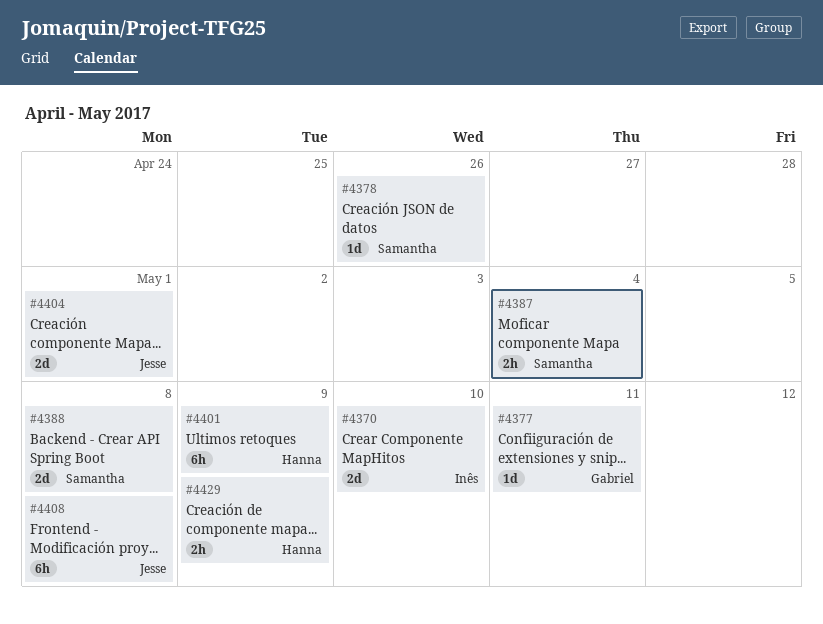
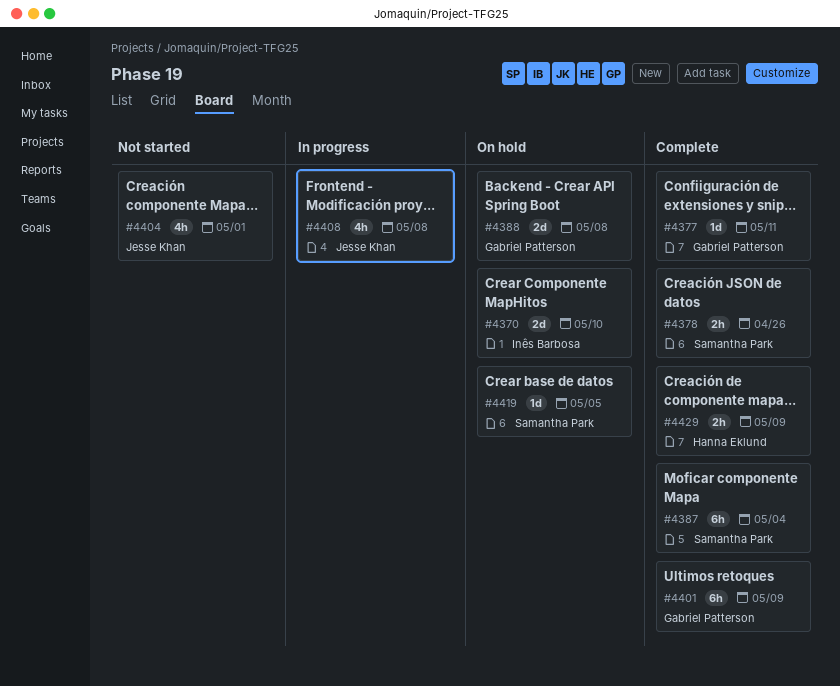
#4378, estimate: 1d -> 2h
#4387, estimate: 2h -> 6h
#4388, owner: Samantha Park -> Gabriel Patterson
#4401, owner: Hanna Eklund -> Gabriel Patterson
#4404, estimate: 2d -> 4h
#4408, estimate: 6h -> 4h
#4419: none -> present

